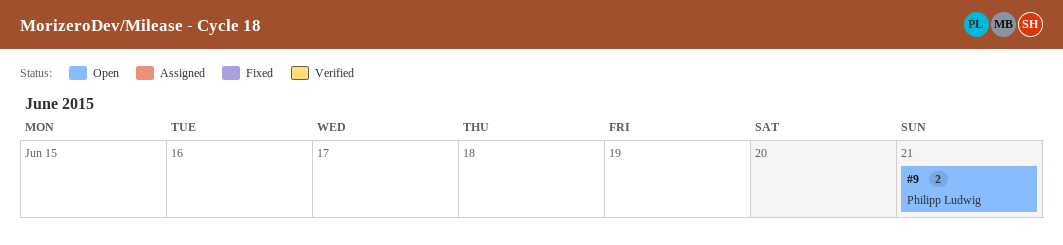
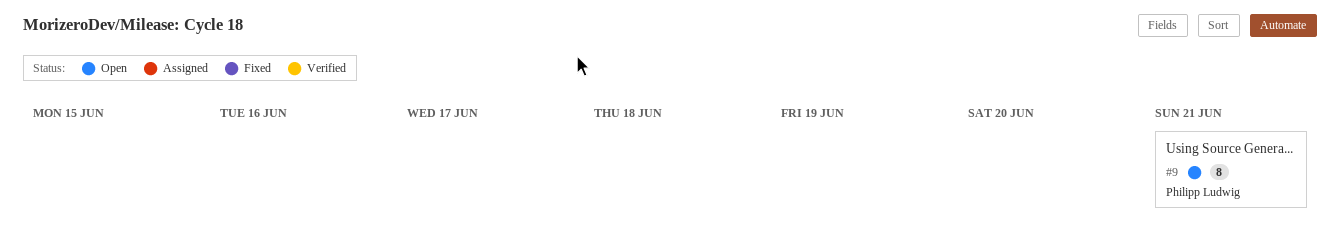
#9, estimate: 2 -> 8

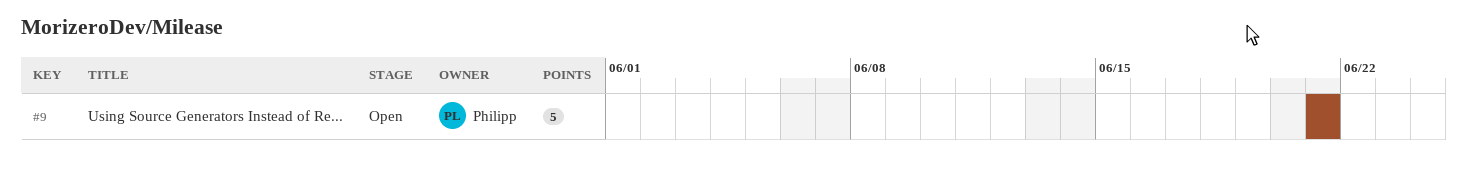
#9, estimate: 8 -> 5

